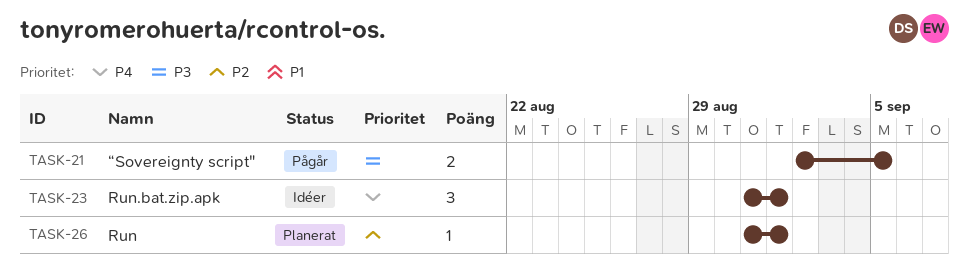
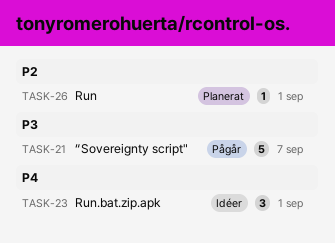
TASK-21, estimate: 2 -> 5
TASK-21, due: Sep 5 -> Sep 7

